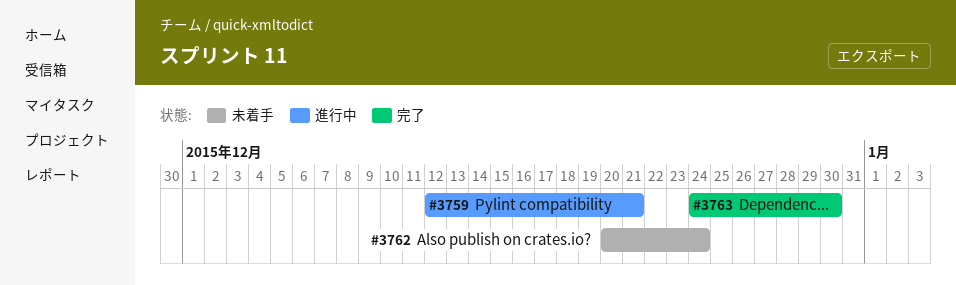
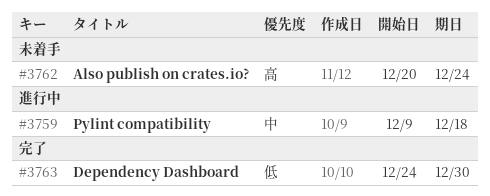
#3759, start: Dec 12 -> Dec 9
#3759, due: Dec 21 -> Dec 18

